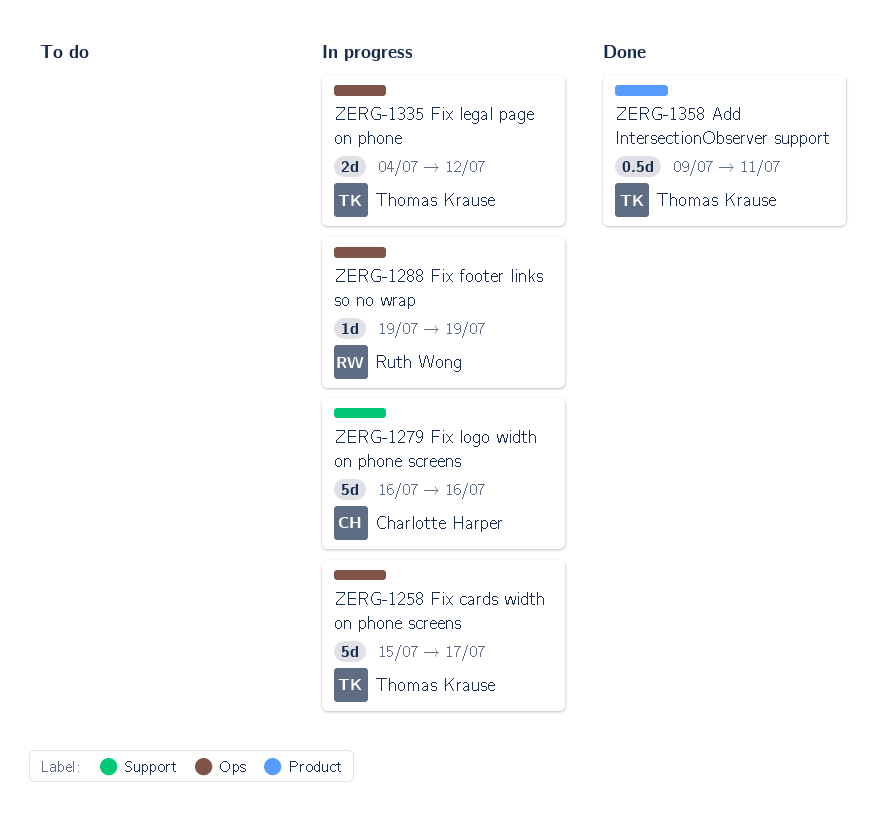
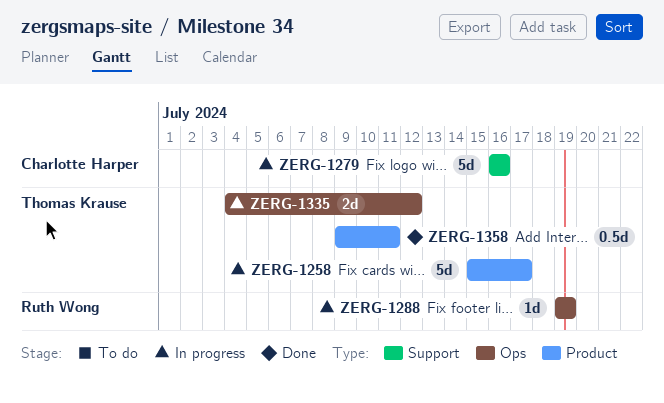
ZERG-1258, label: Ops -> Product

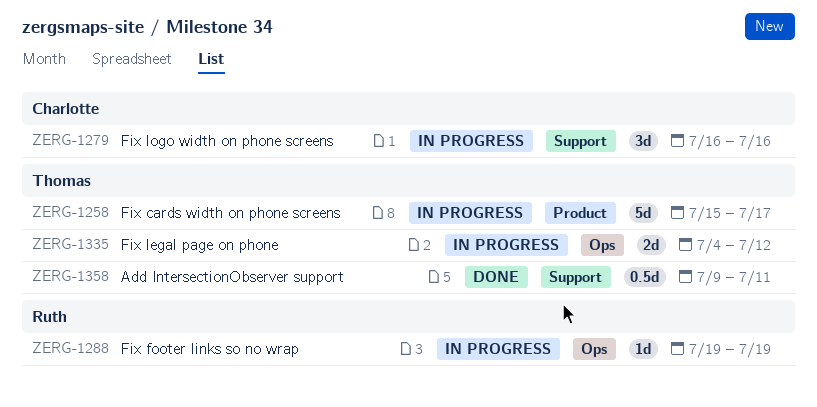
ZERG-1279, estimate: 5d -> 3d
ZERG-1358, label: Product -> Support

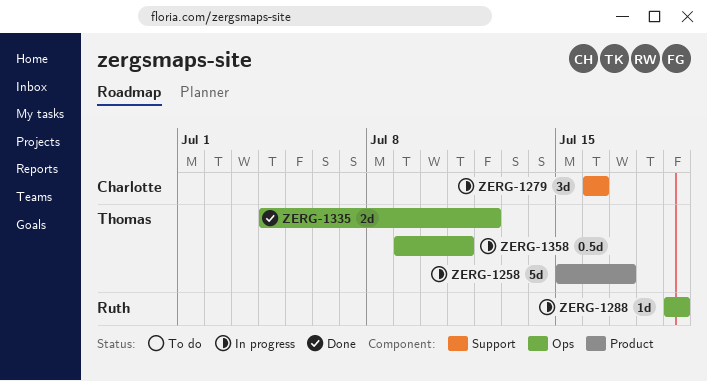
ZERG-1335, status: In progress -> Done
ZERG-1358, status: Done -> In progress
ZERG-1358, label: Support -> Ops

